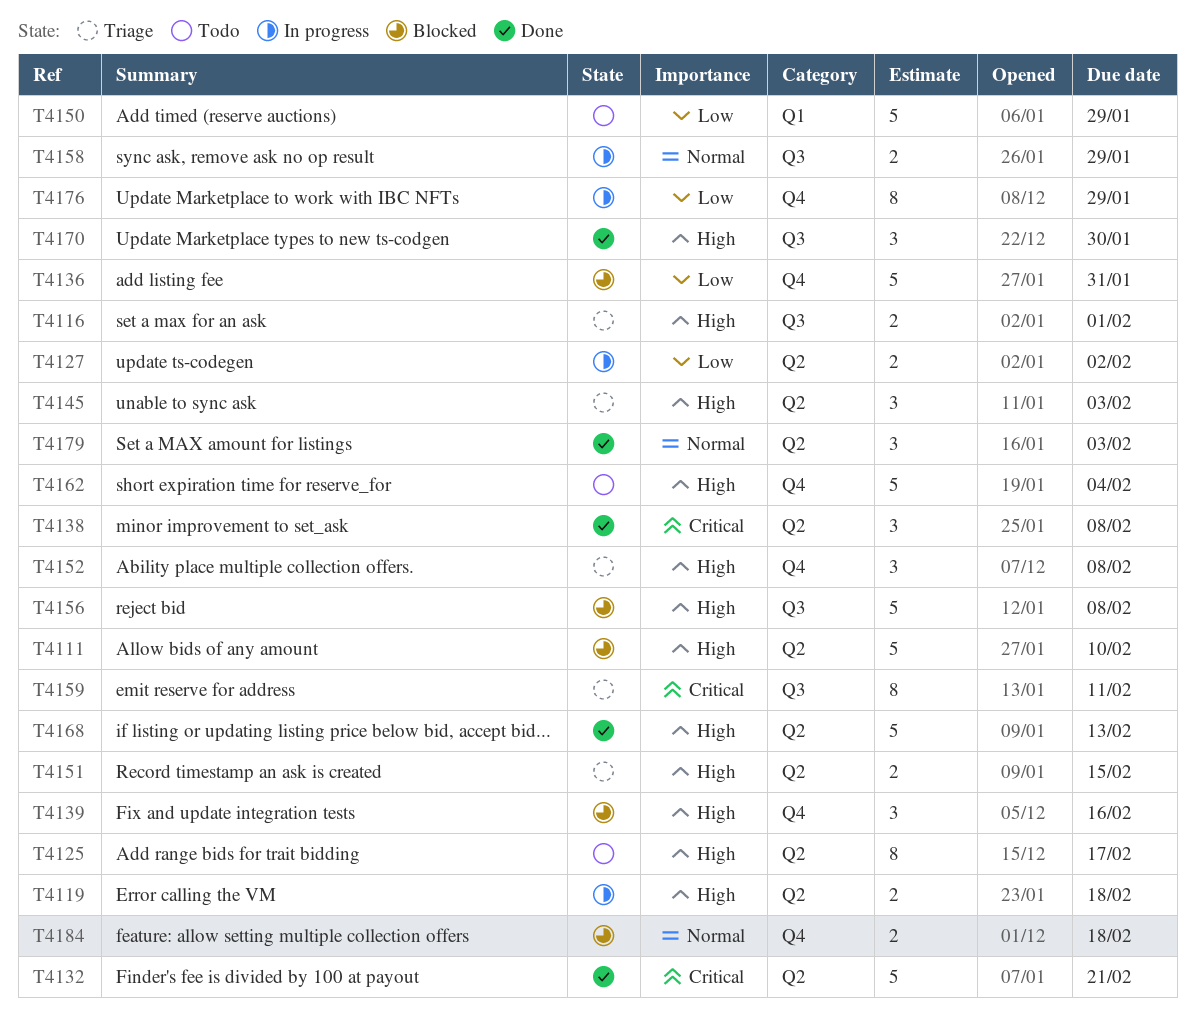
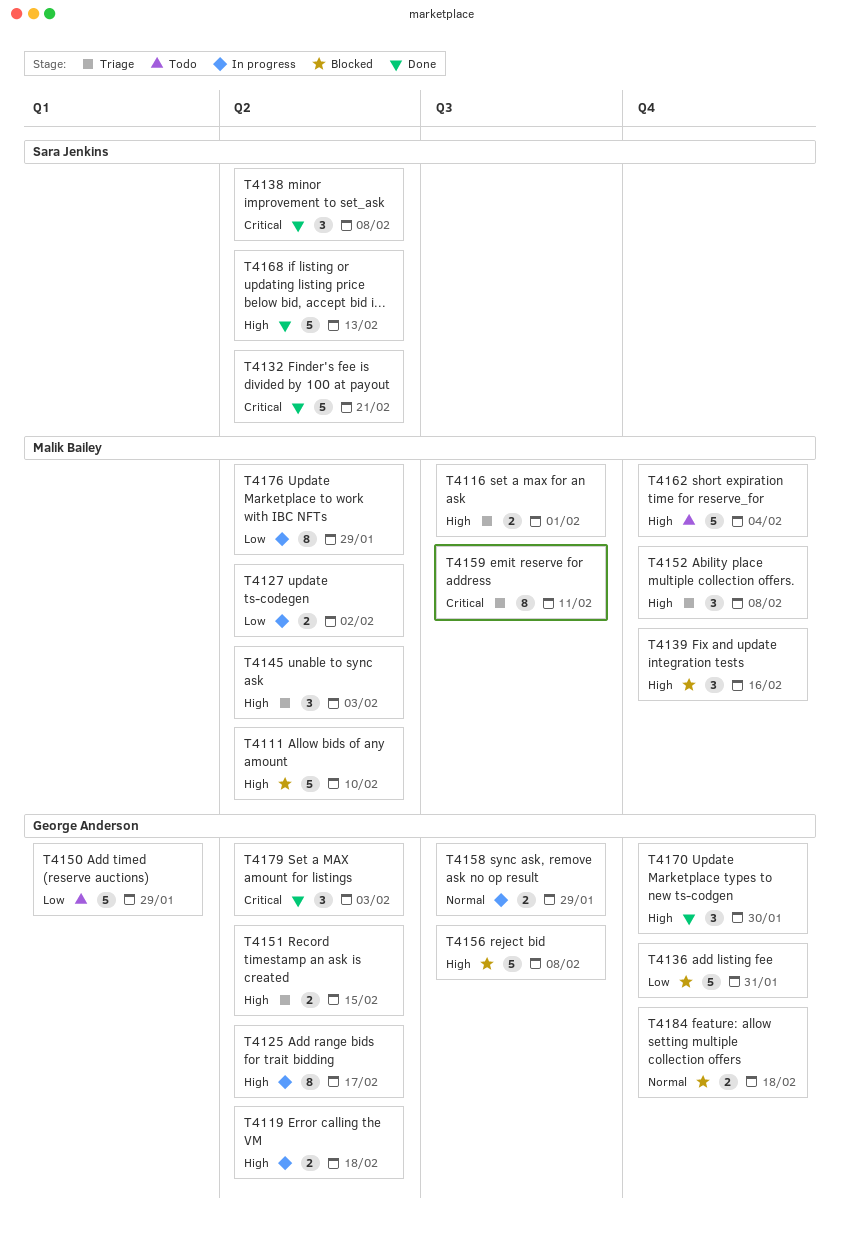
T4125, status: Todo -> In progress
T4170, label: Q3 -> Q4
T4176, label: Q4 -> Q2
T4179, priority: Normal -> Critical

